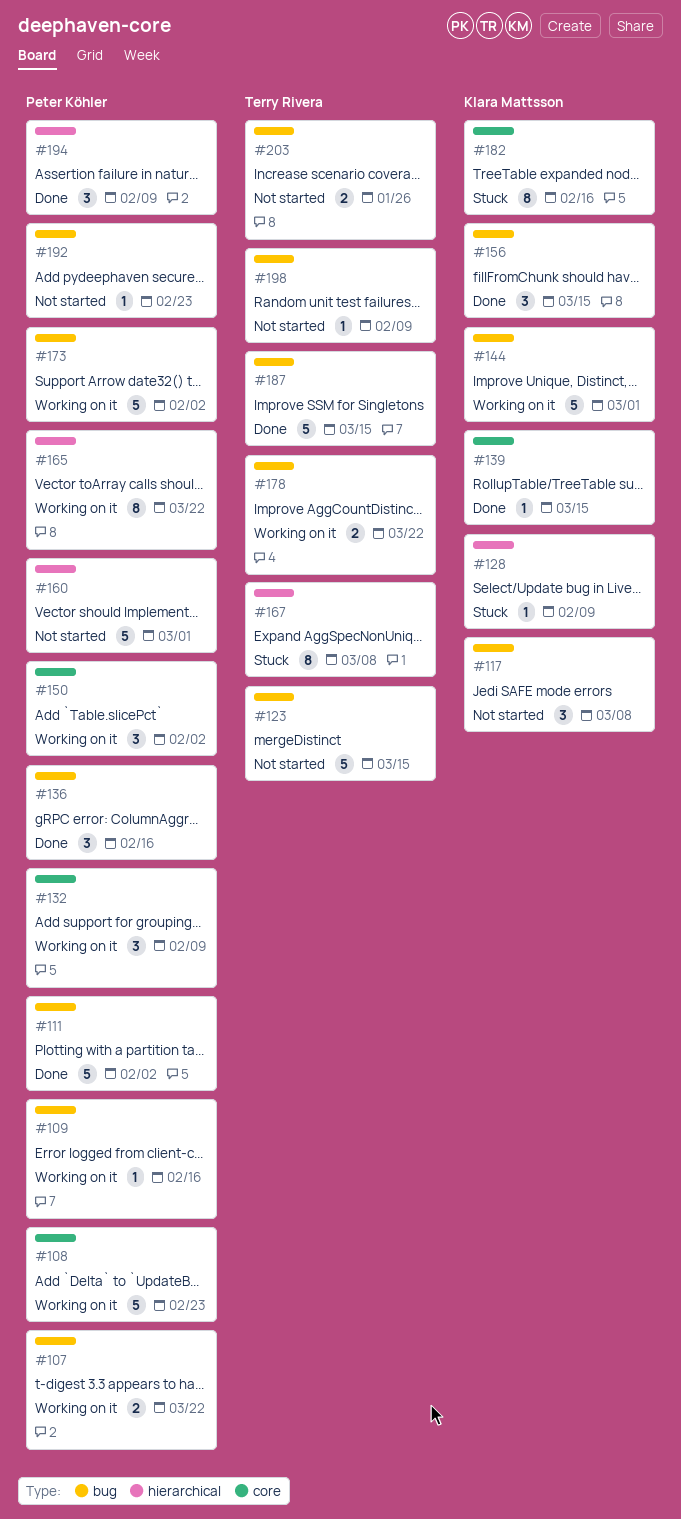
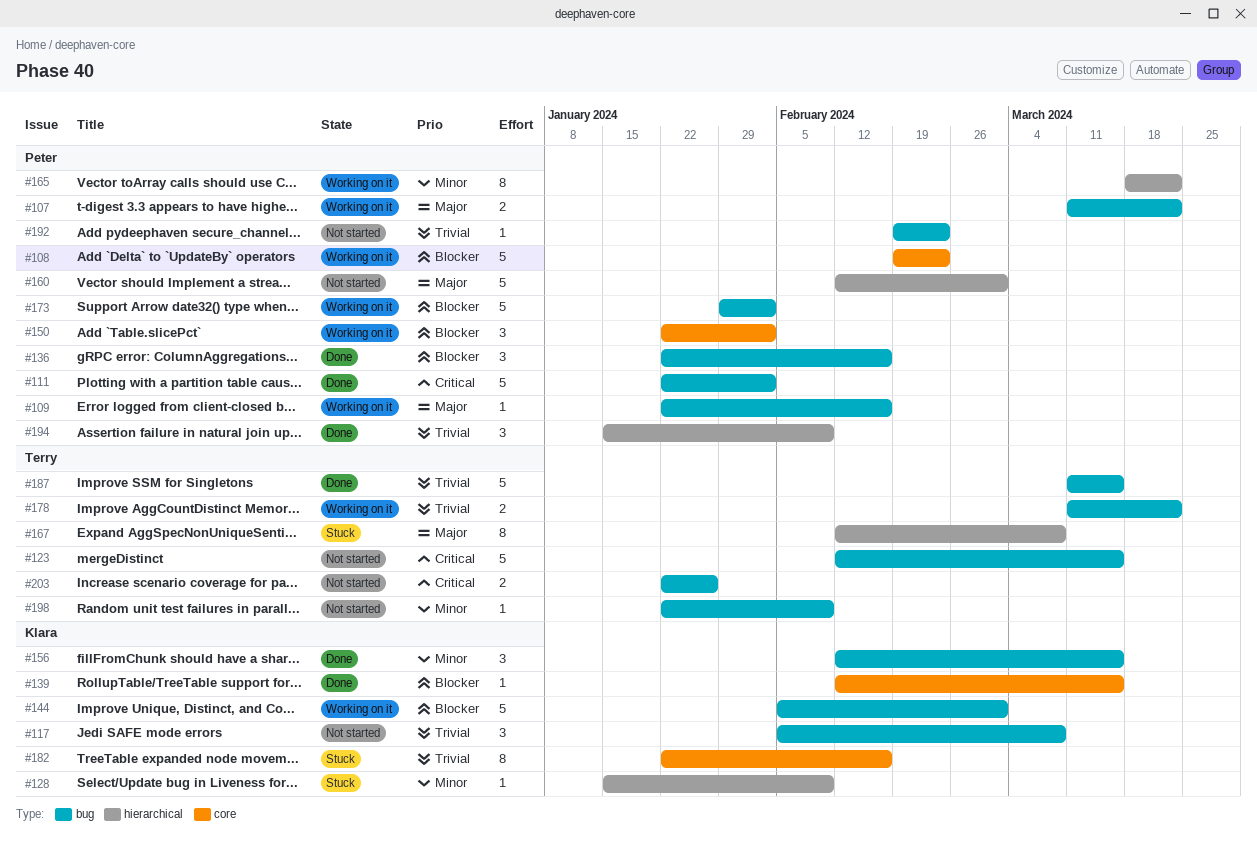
#132: present -> none

